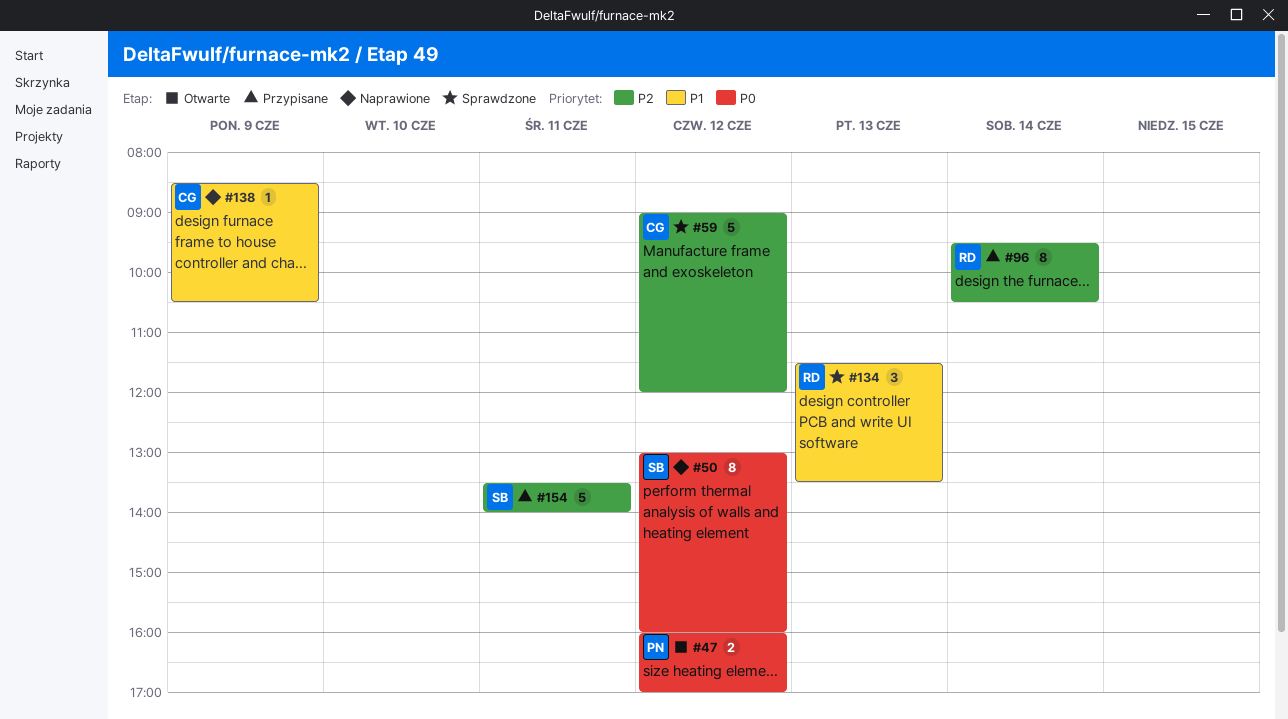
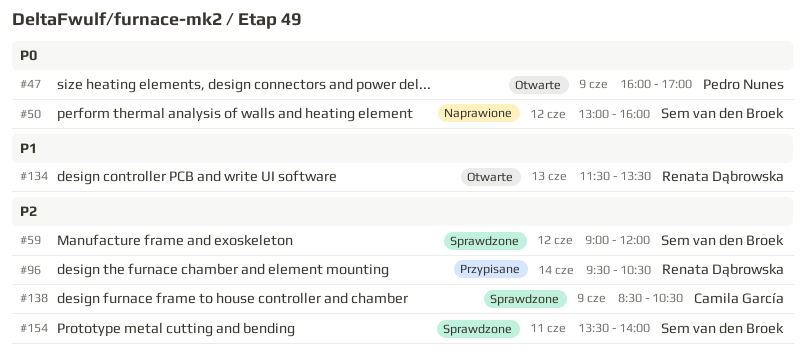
#47, day: Jun 12 -> Jun 9
#59, owner: Camila García -> Sem van den Broek
#134, status: Sprawdzone -> Otwarte
#138, status: Naprawione -> Sprawdzone
#138, priority: P1 -> P2
#154, status: Przypisane -> Sprawdzone

